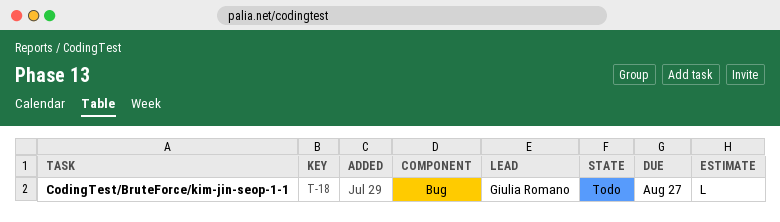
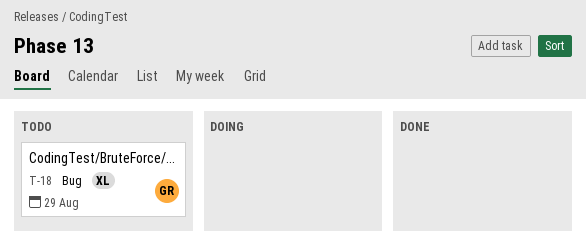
T-18, estimate: L -> XL
T-18, due: Aug 27 -> Aug 29

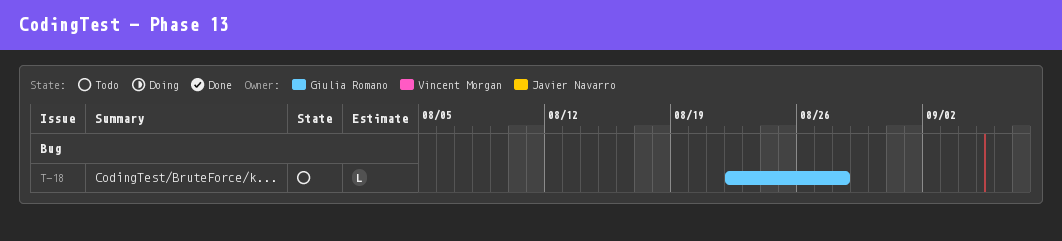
T-18, estimate: XL -> L
T-18, due: Aug 29 -> Aug 28

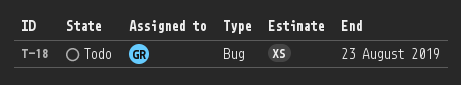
T-18, estimate: L -> XS
T-18, due: Aug 28 -> Aug 23

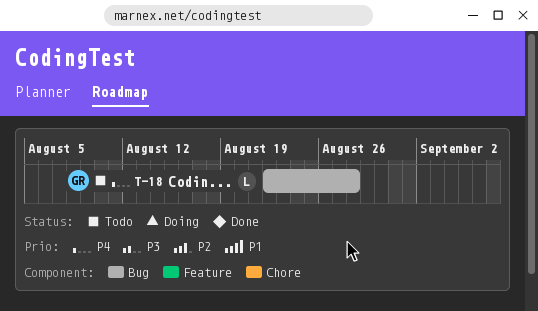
T-18, estimate: XS -> L
T-18, due: Aug 23 -> Aug 28

